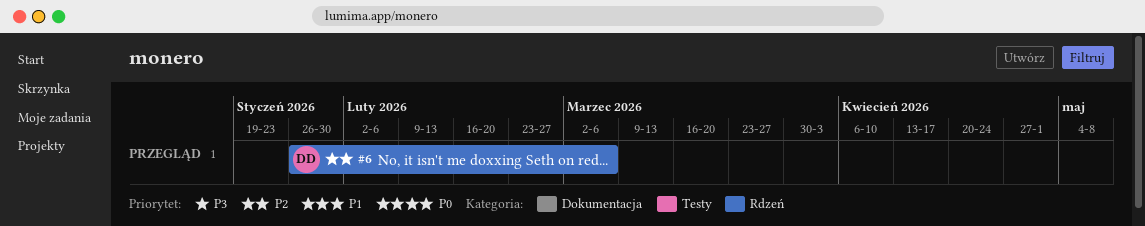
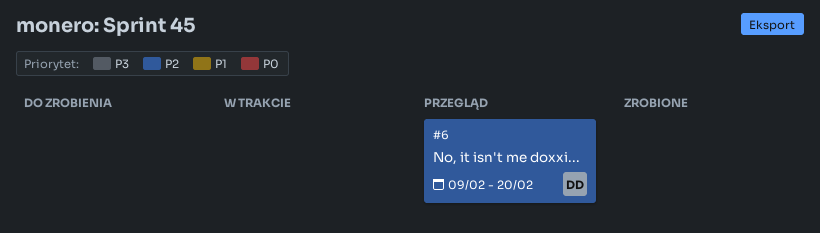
#6, start: Jan 26 -> Feb 9
#6, due: Mar 6 -> Feb 20

